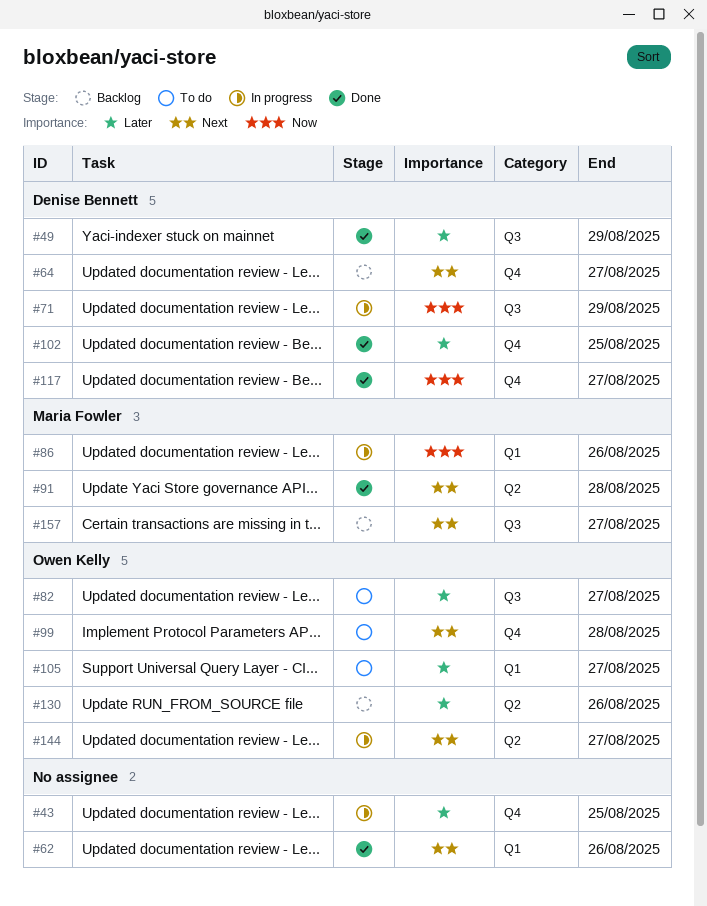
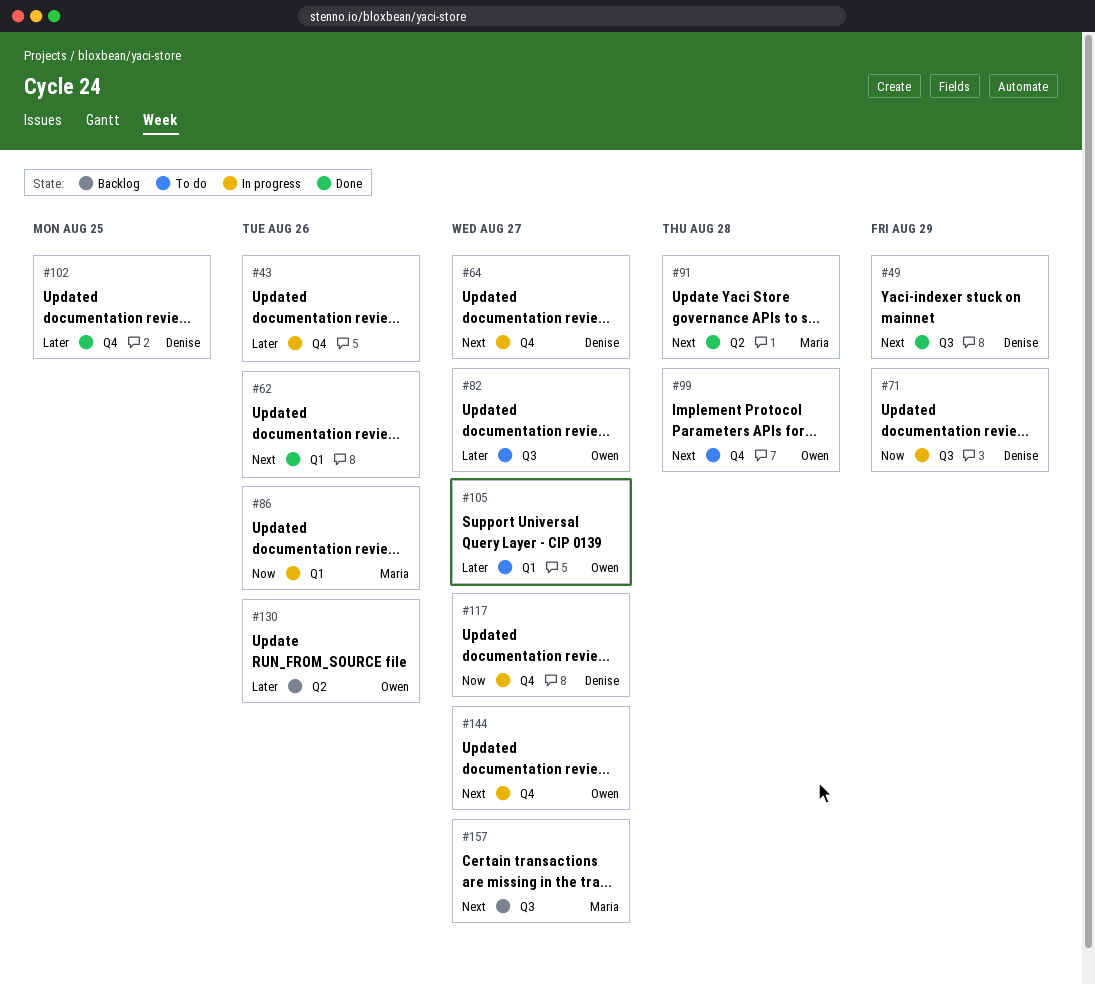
#43, due: Aug 25 -> Aug 26
#49, priority: Later -> Next
#64, status: Backlog -> In progress
#117, status: Done -> In progress
#144, label: Q2 -> Q4

